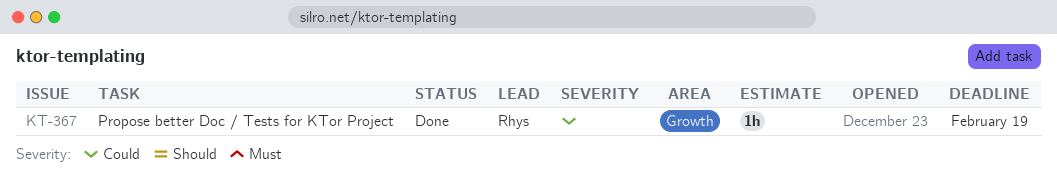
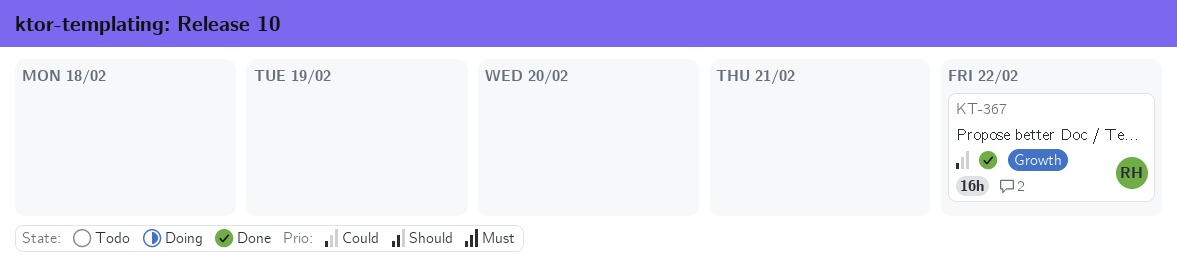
KT-367, estimate: 1h -> 16h
KT-367, due: Feb 19 -> Feb 22

